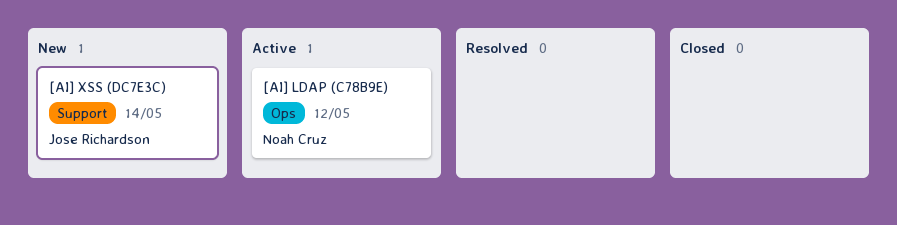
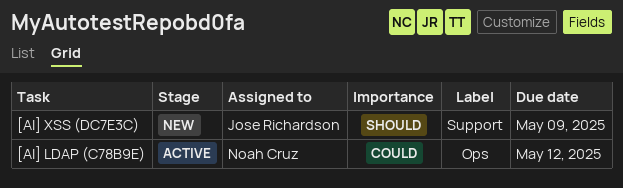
[AI] XSS (DC7E3C), due: May 14 -> May 9

